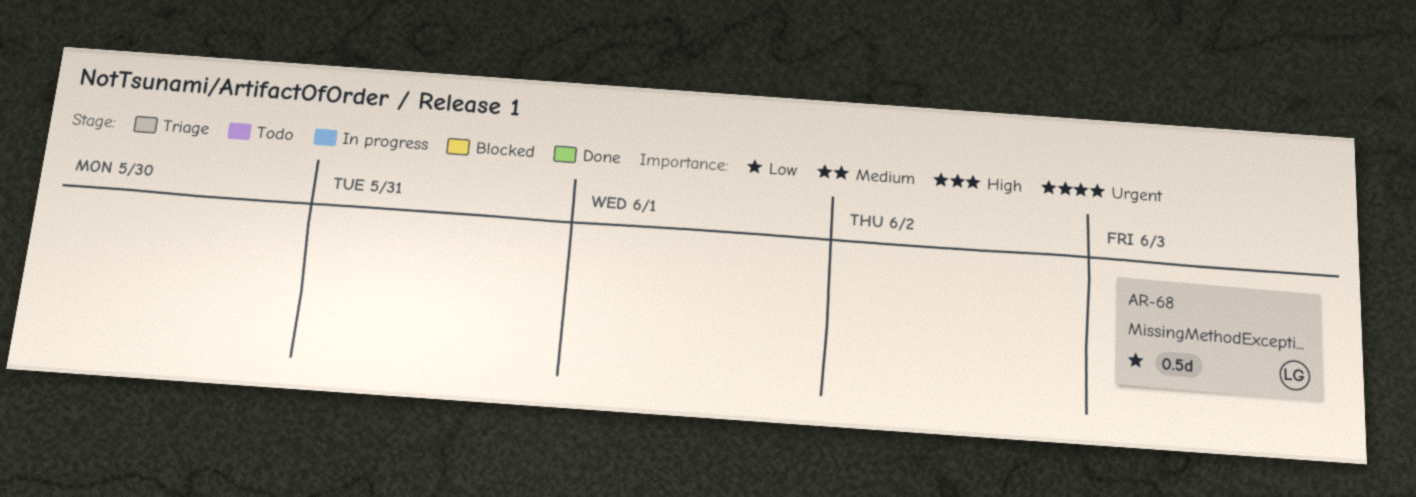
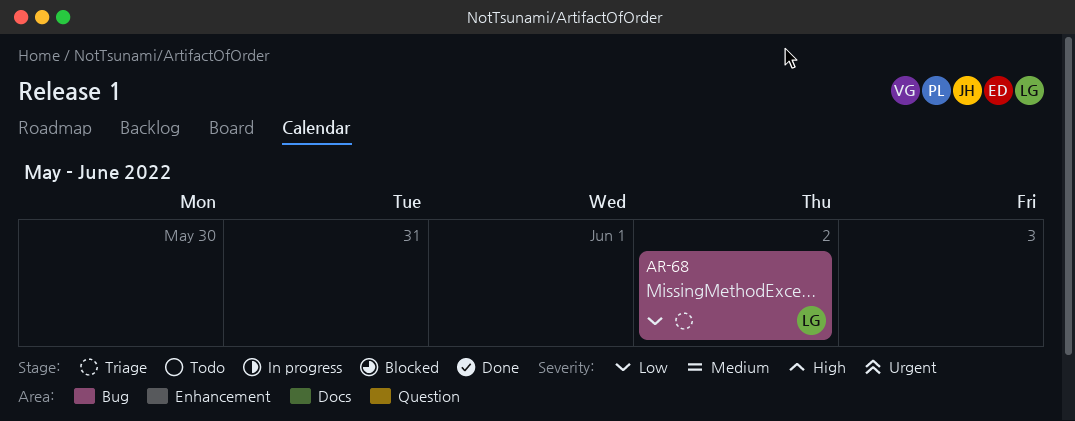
AR-68, due: Jun 3 -> Jun 2

